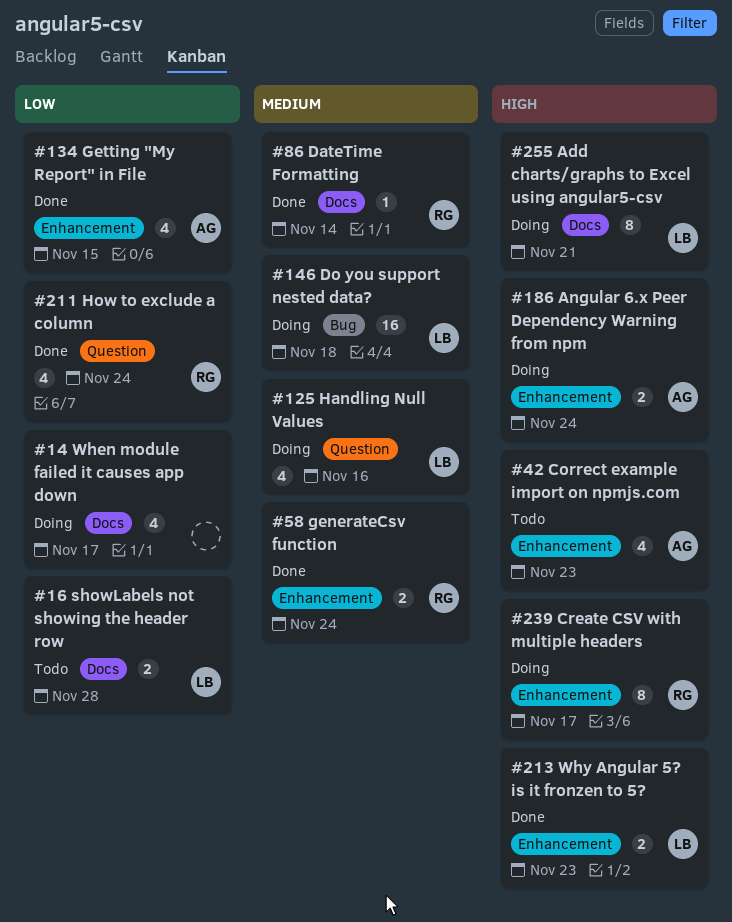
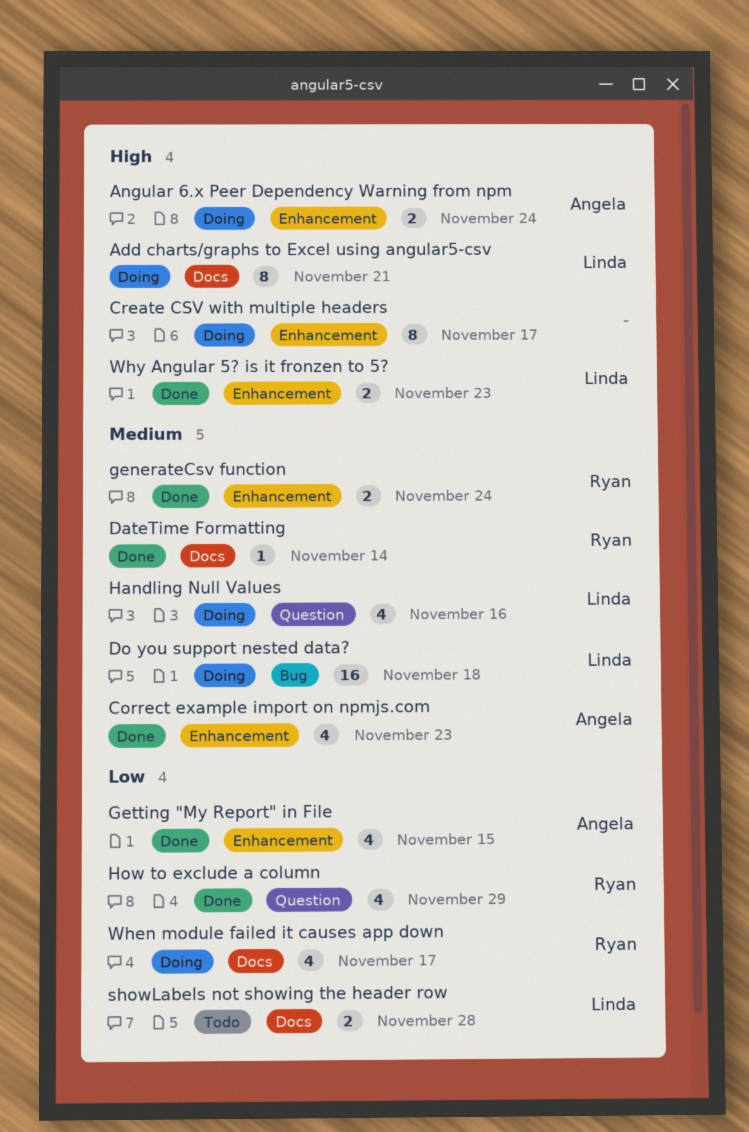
Correct example import on npmjs.com, status: Todo -> Done
Correct example import on npmjs.com, priority: High -> Medium
Create CSV with multiple headers, owner: Ryan -> none
How to exclude a column, due: Nov 24 -> Nov 29
When module failed it causes app down, owner: none -> Ryan

